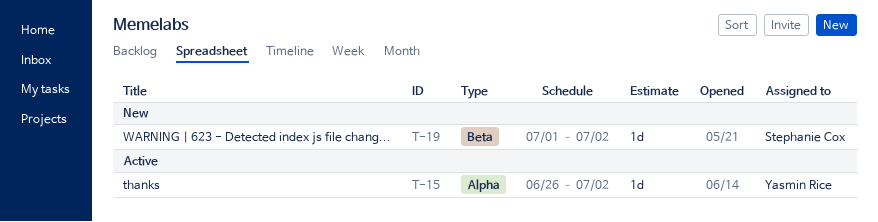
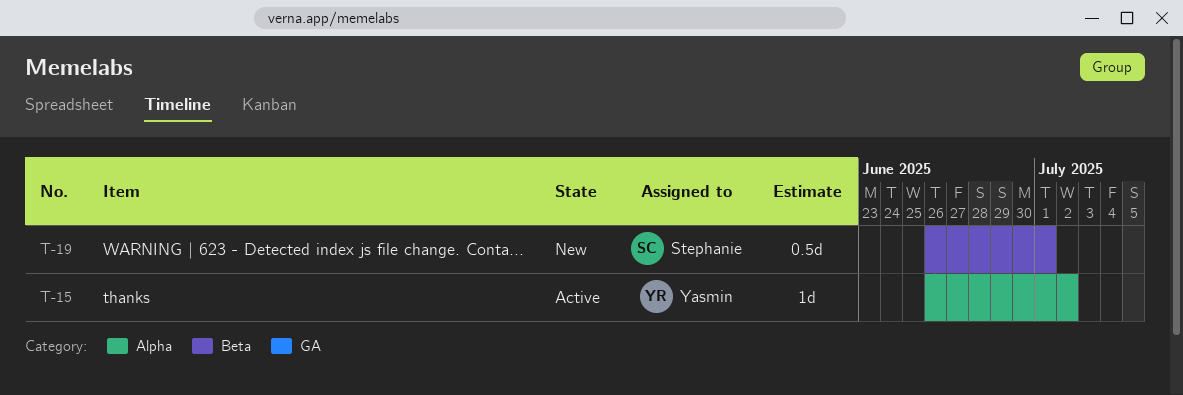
T-19, estimate: 1d -> 0.5d
T-19, start: Jul 1 -> Jun 26
T-19, due: Jul 2 -> Jul 1

